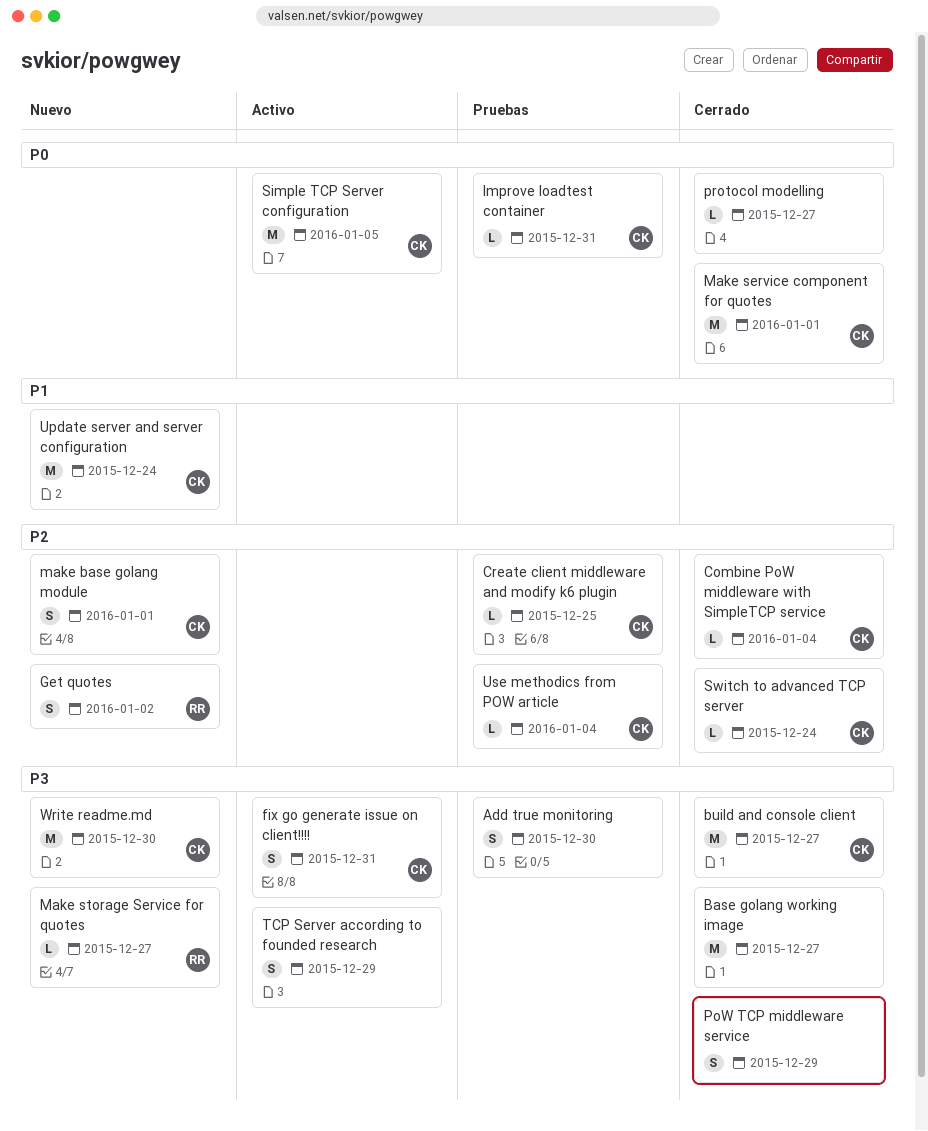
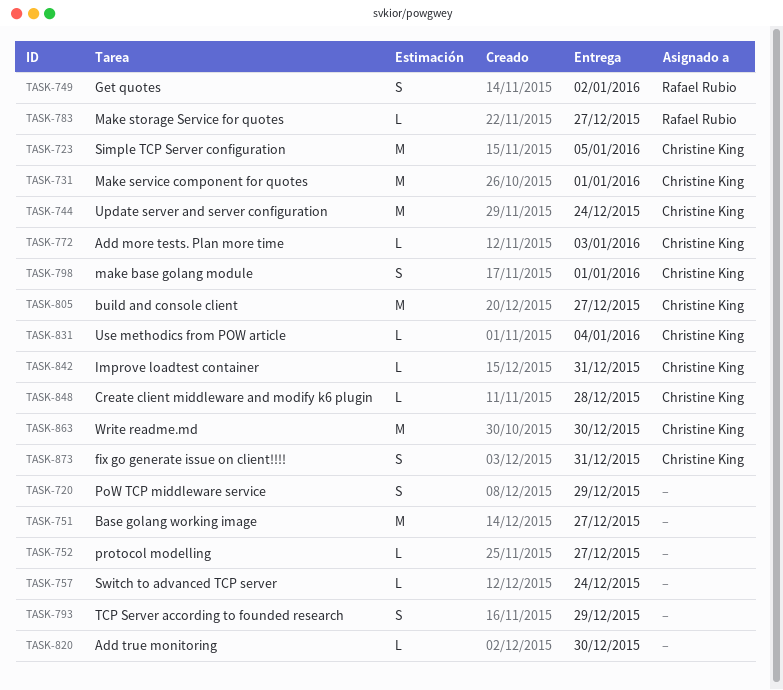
Add more tests. Plan more time: none -> present
Add true monitoring, estimate: S -> L
Combine PoW middleware with SimpleTCP service: present -> none
Create client middleware and modify k6 plugin, due: Dec 25 -> Dec 28
Switch to advanced TCP server, owner: Christine King -> none

